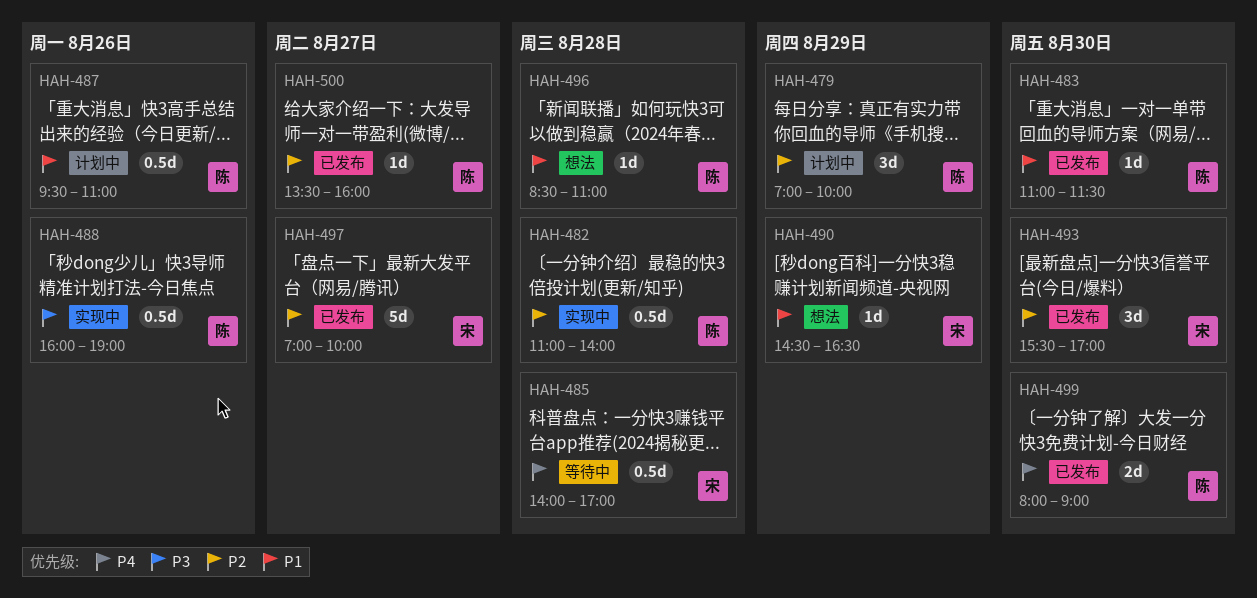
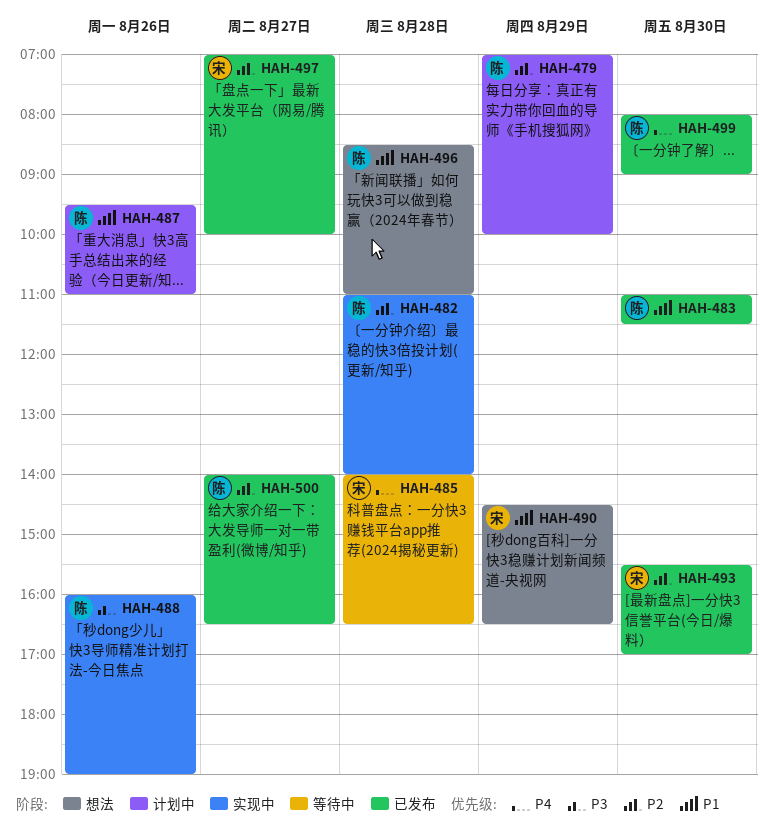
HAH-485, ends: 17:00 -> 16:30
HAH-500, begins: 13:30 -> 14:00
HAH-500, ends: 16:00 -> 16:30

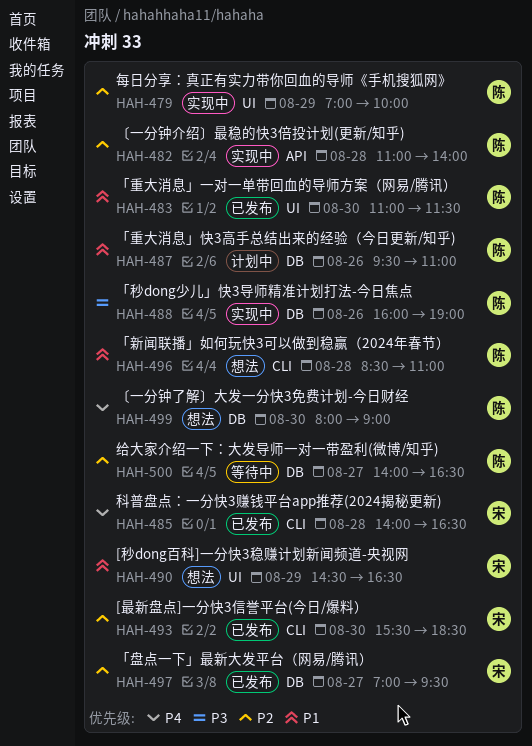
HAH-479, status: 计划中 -> 实现中
HAH-485, status: 等待中 -> 已发布
HAH-493, ends: 17:00 -> 18:30
HAH-497, ends: 10:00 -> 09:30
HAH-499, status: 已发布 -> 想法
HAH-500, status: 已发布 -> 等待中

